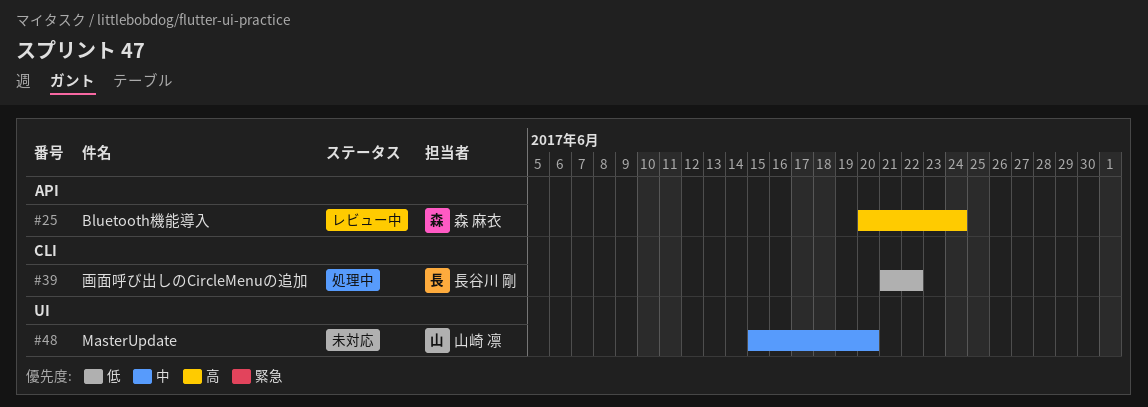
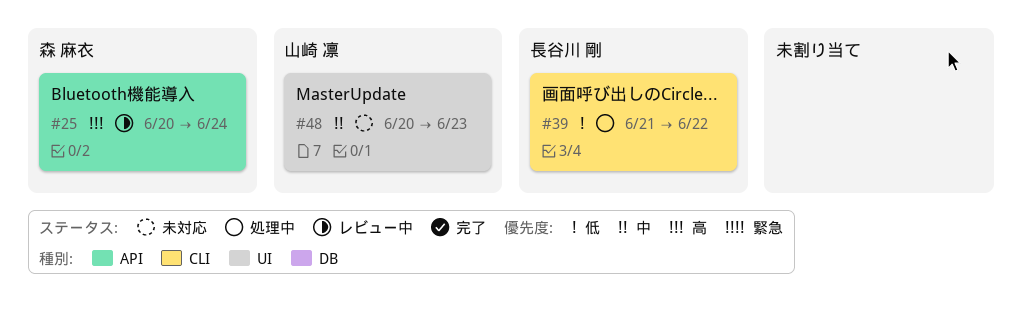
#48, start: Jun 15 -> Jun 20
#48, due: Jun 20 -> Jun 23

